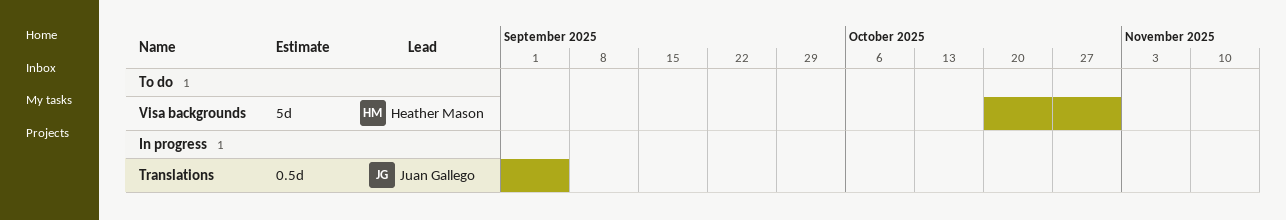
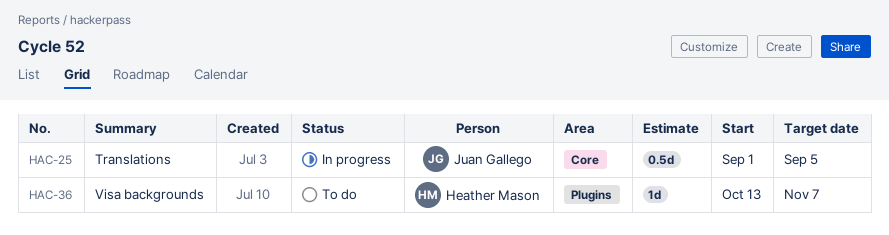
Visa backgrounds, estimate: 5d -> 1d
Visa backgrounds, start: Oct 20 -> Oct 13
Visa backgrounds, due: Oct 31 -> Nov 7

